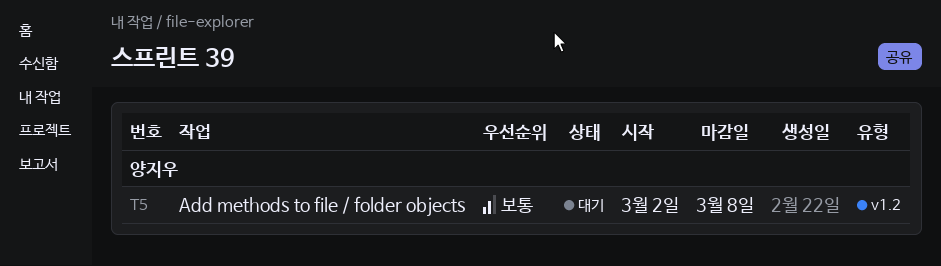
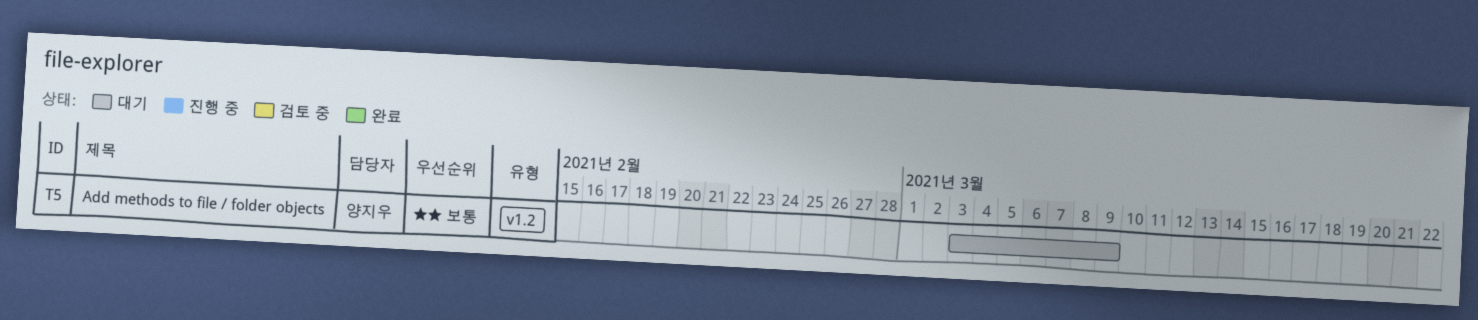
T5, start: Mar 2 -> Mar 3
T5, due: Mar 8 -> Mar 9

